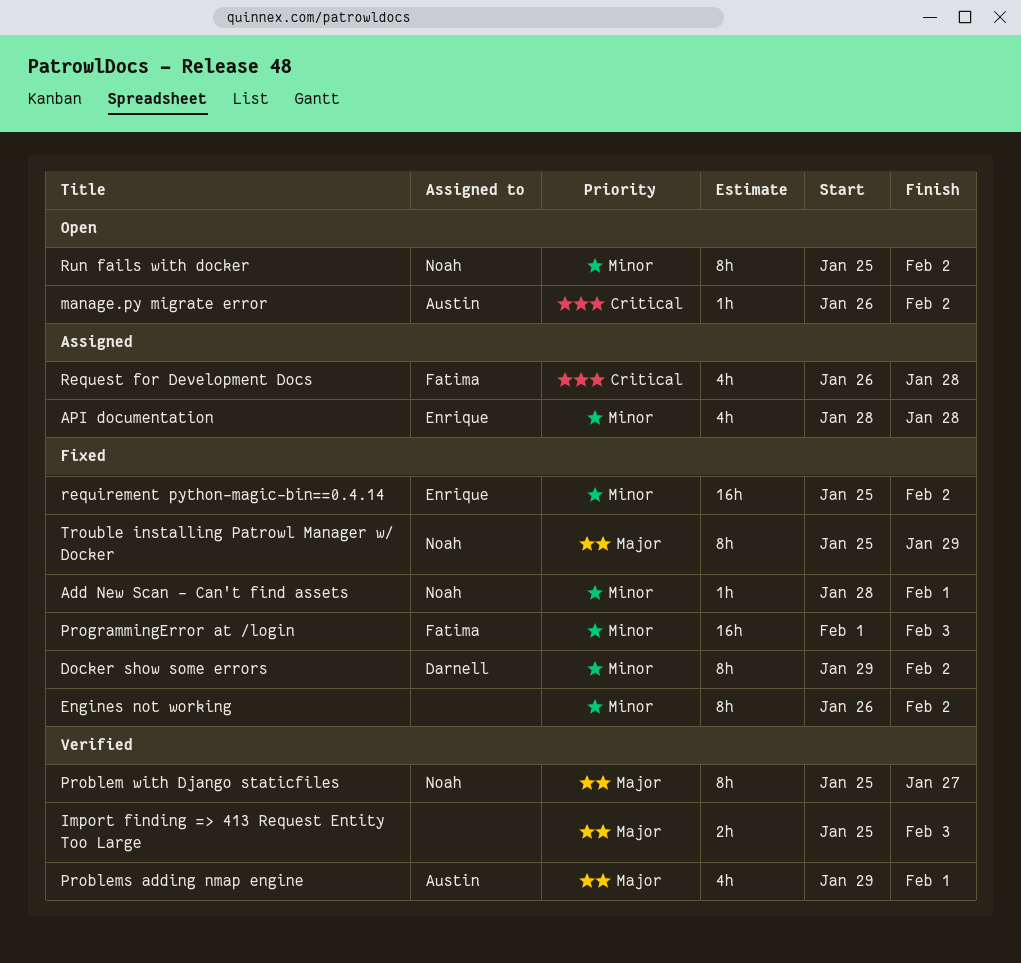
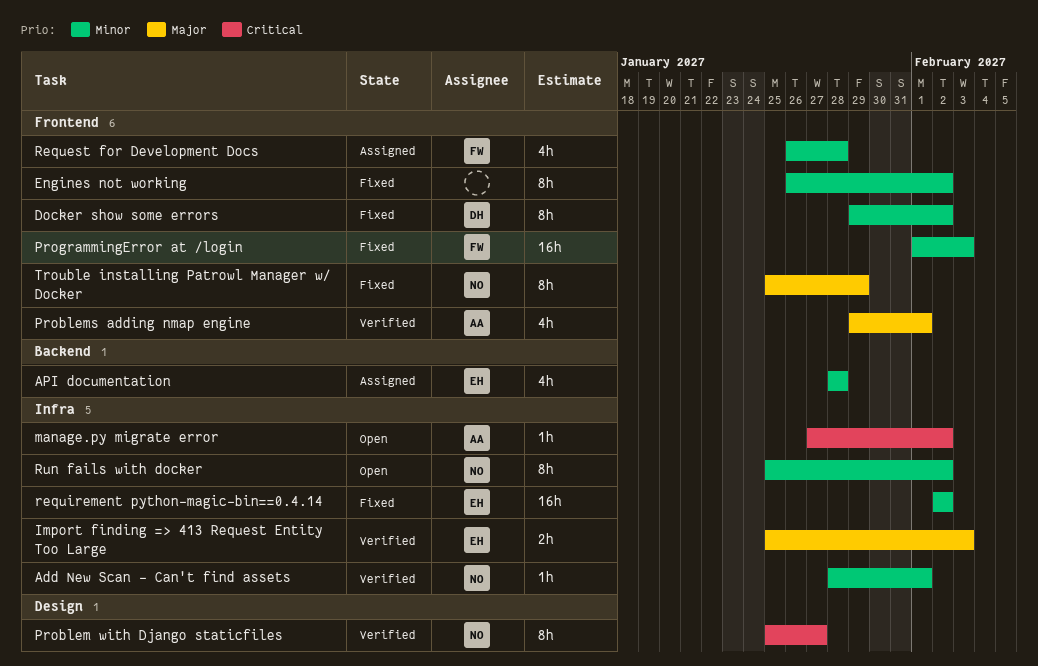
Add New Scan - Can't find assets, status: Fixed -> Verified
Import finding => 413 Request Entity Too Large, owner: none -> Enrique
manage.py migrate error, start: Jan 26 -> Jan 27
Problem with Django staticfiles, priority: Major -> Critical
Request for Development Docs, priority: Critical -> Minor
requirement python-magic-bin==0.4.14, start: Jan 25 -> Feb 2

